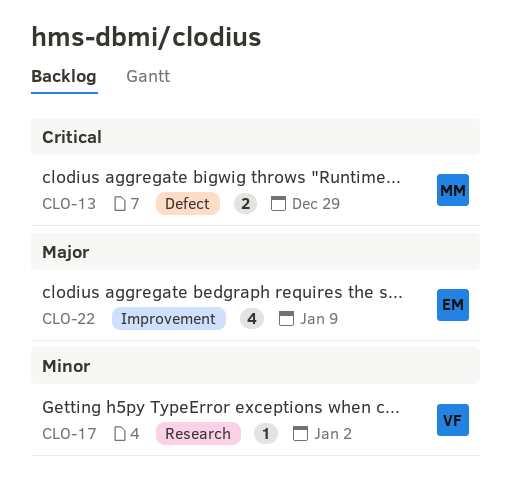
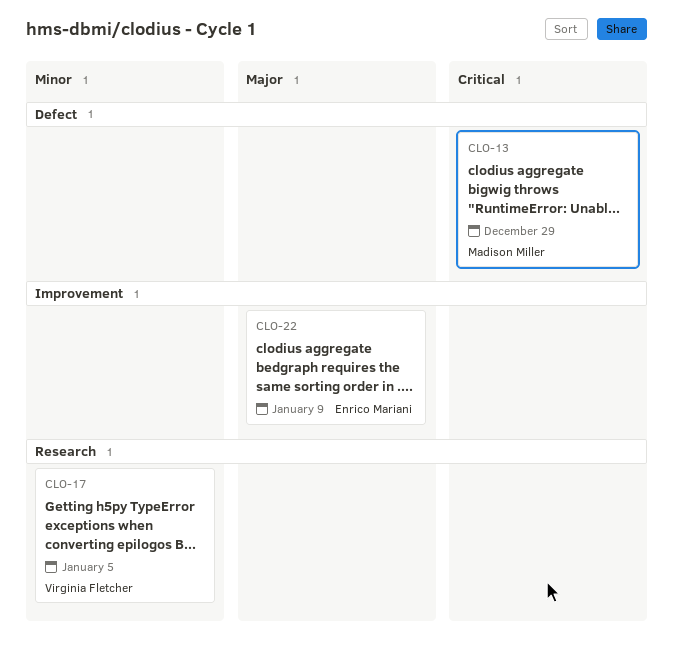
CLO-17, due: Jan 2 -> Jan 5

